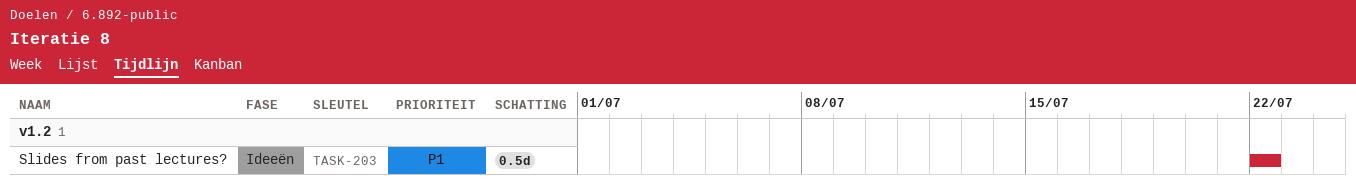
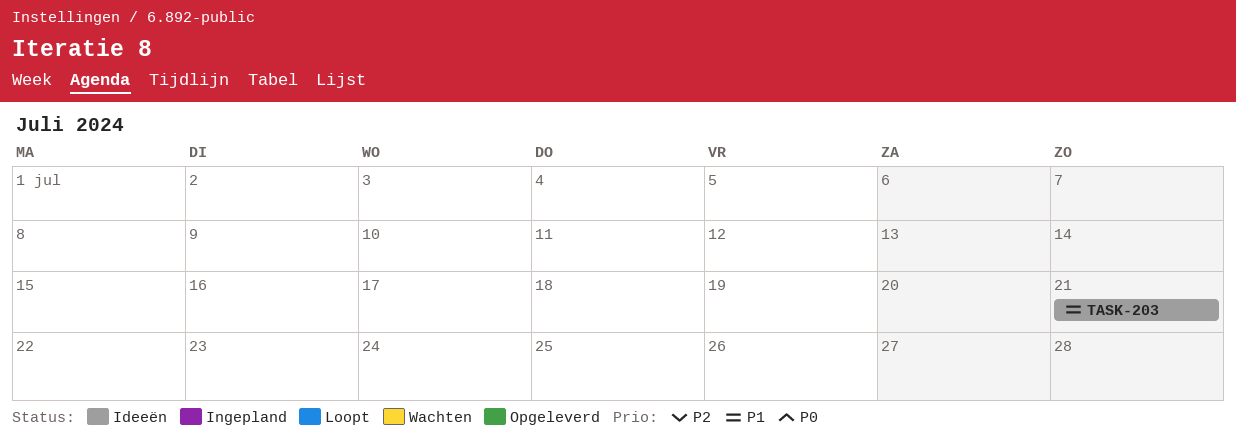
TASK-203, start: Jul 22 -> Jul 21
TASK-203, due: Jul 22 -> Jul 21

